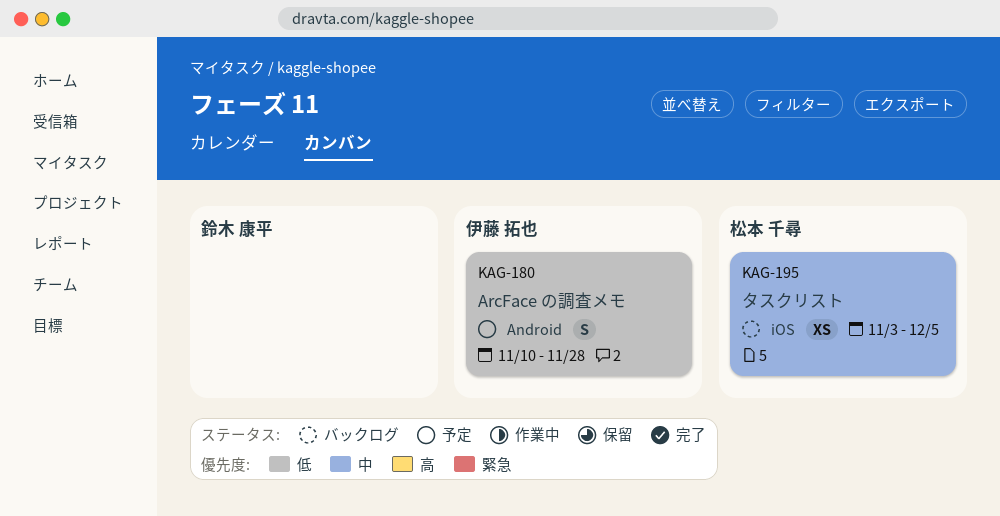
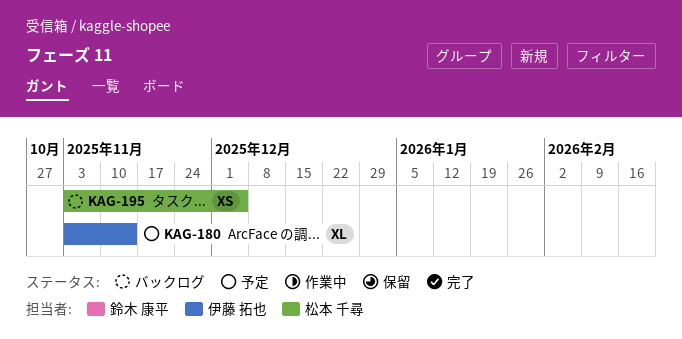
KAG-180, estimate: S -> XL
KAG-180, start: Nov 10 -> Nov 3
KAG-180, due: Nov 28 -> Nov 14

